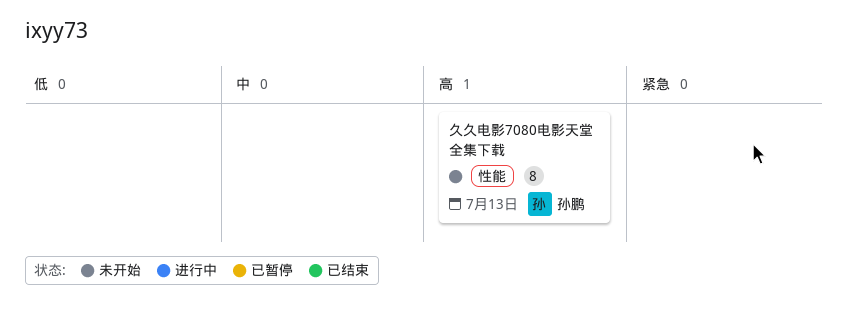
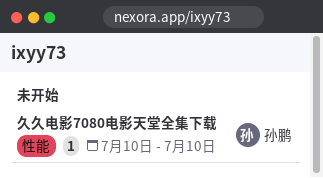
久久电影7080电影天堂全集下载, estimate: 8 -> 1
久久电影7080电影天堂全集下载, due: Jul 13 -> Jul 10

